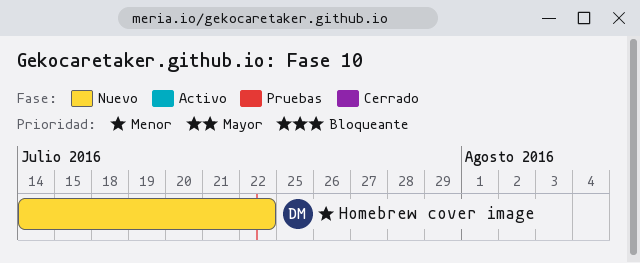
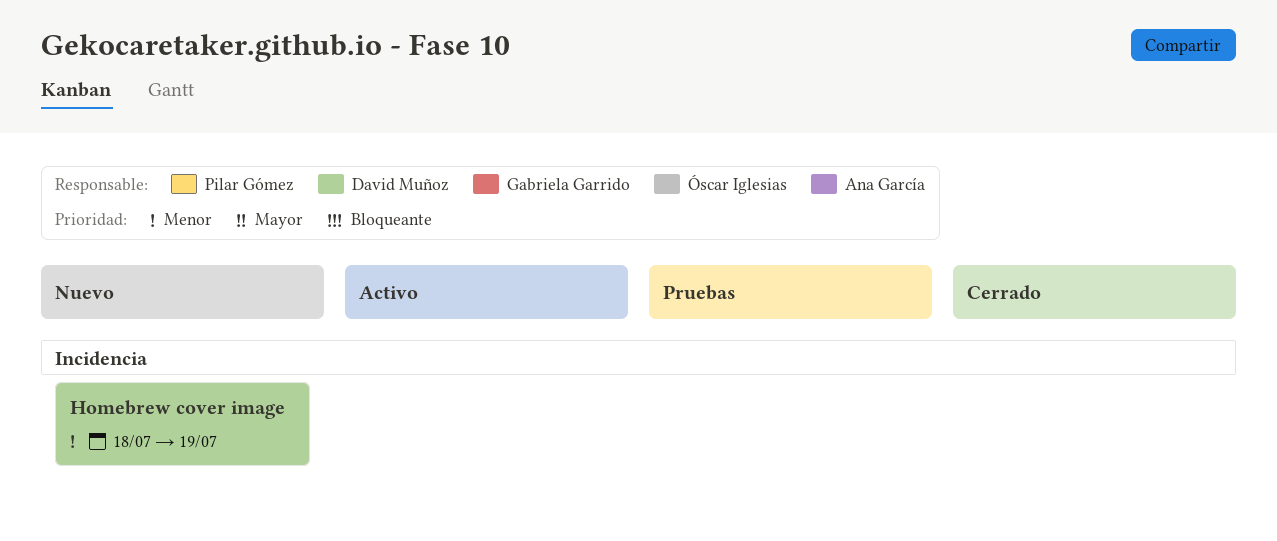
Homebrew cover image, start: Jul 14 -> Jul 18
Homebrew cover image, due: Jul 22 -> Jul 19

